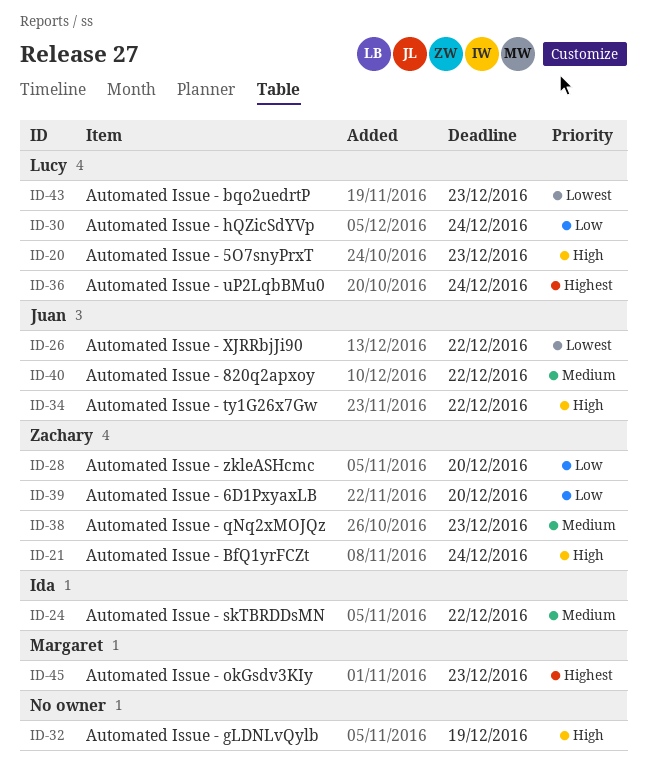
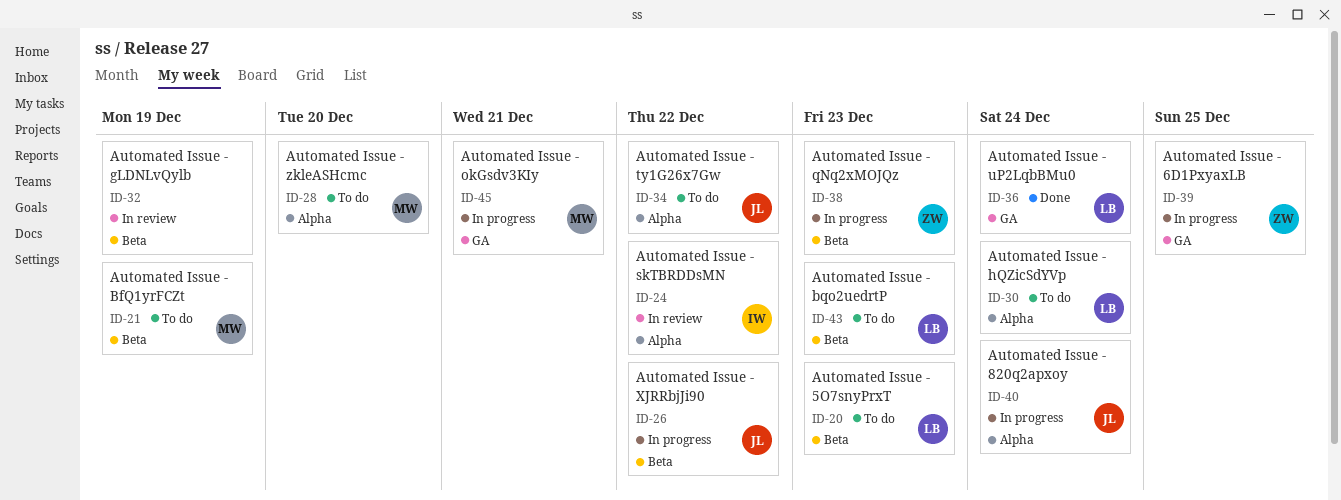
ID-21, owner: Zachary -> Margaret
ID-21, due: Dec 24 -> Dec 19
ID-28, owner: Zachary -> Margaret
ID-39, due: Dec 20 -> Dec 25
ID-40, due: Dec 22 -> Dec 24
ID-45, due: Dec 23 -> Dec 21

